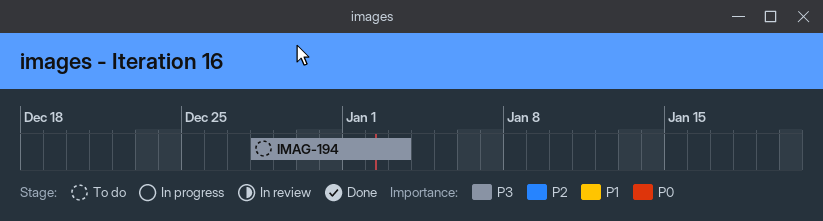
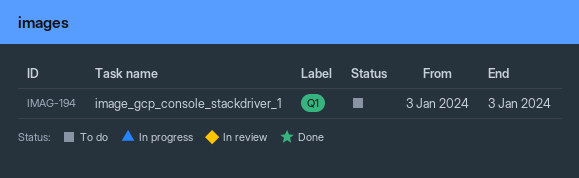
IMAG-194, start: Dec 28 -> Jan 3

